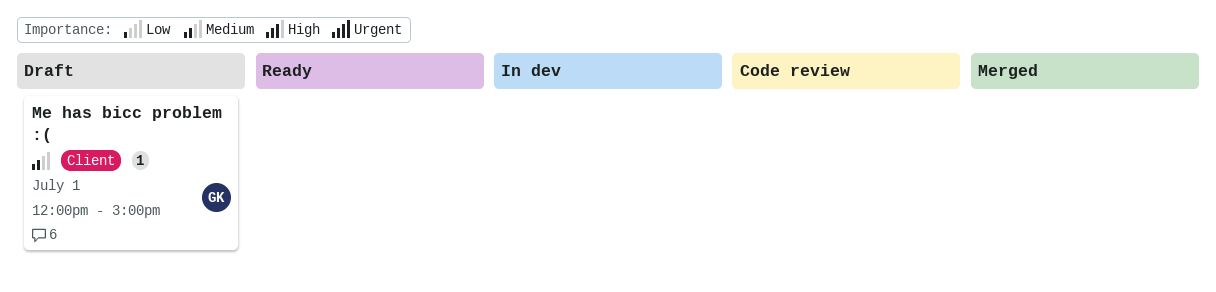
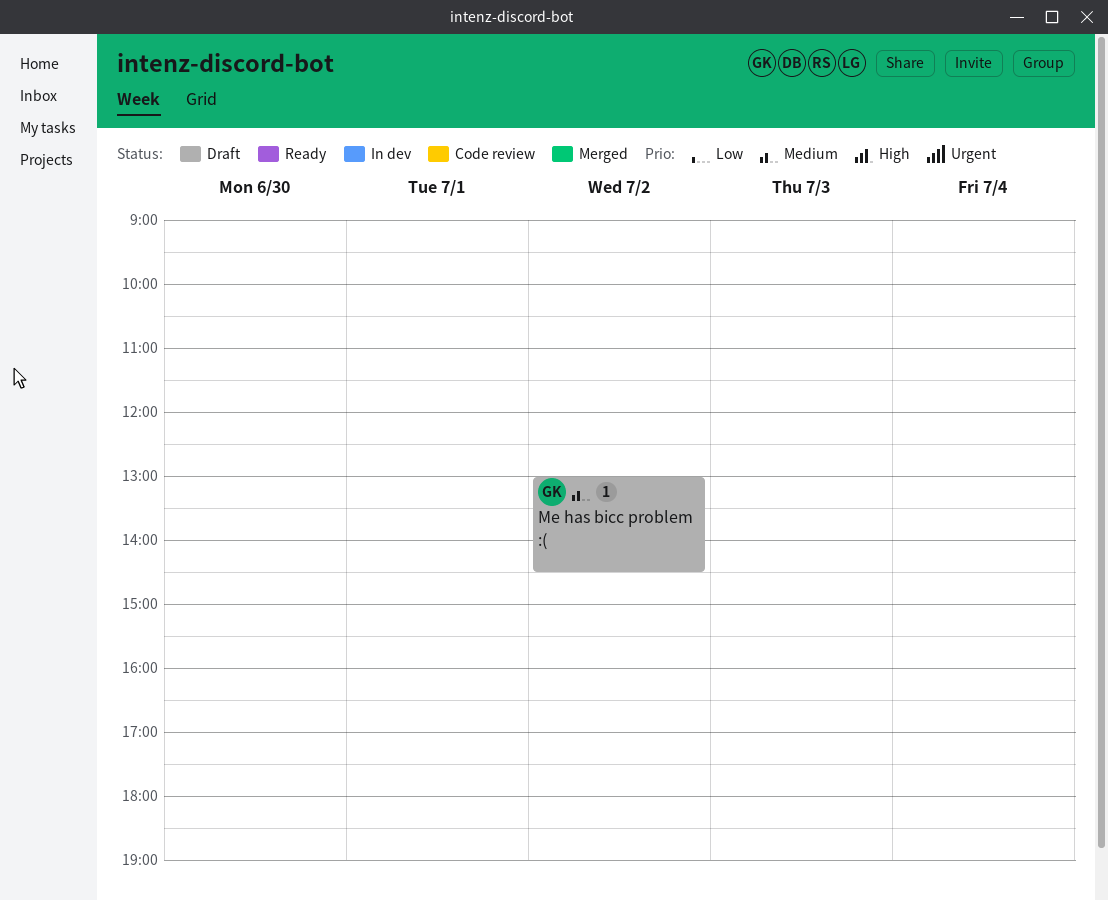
Me has bicc problem :(, day: Jul 1 -> Jul 2
Me has bicc problem :(, begins: 12:00 -> 13:00
Me has bicc problem :(, ends: 15:00 -> 14:30

